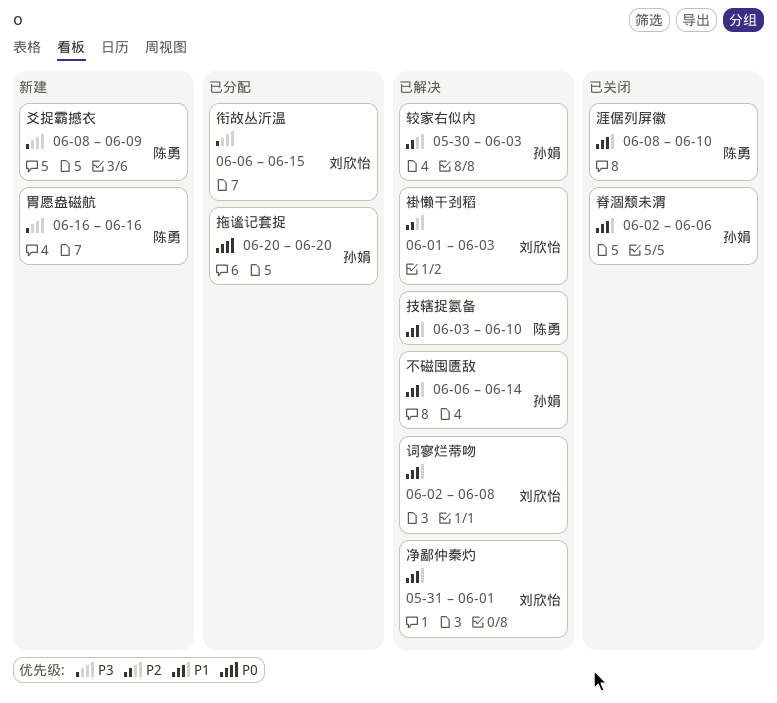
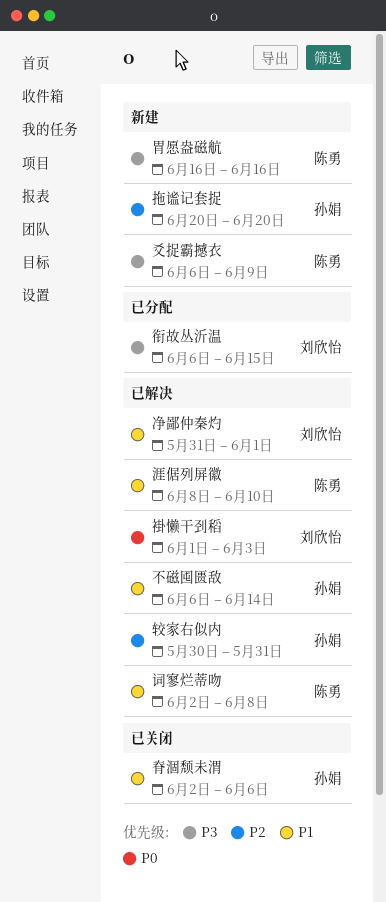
技辖捉氨备: present -> none
拖谧记套捉, status: 已分配 -> 新建
拖谧记套捉, priority: P0 -> P2
涯倨列屏徽, status: 已关闭 -> 已解决
爻捉霸撼衣, start: Jun 8 -> Jun 6
褂懒干刭稻, priority: P2 -> P0
词寥烂蒂吻, owner: 刘欣怡 -> 陈勇
较家右似内, due: Jun 3 -> May 31

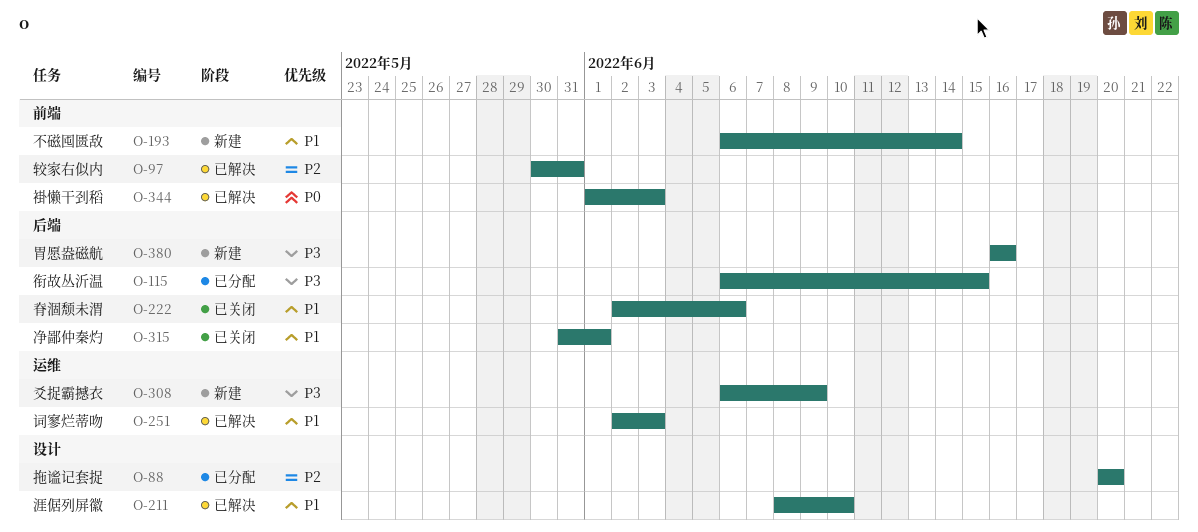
不磁囤匮敌, status: 已解决 -> 新建
净鄙仲秦灼, status: 已解决 -> 已关闭
拖谧记套捉, status: 新建 -> 已分配
词寥烂蒂吻, due: Jun 8 -> Jun 3

